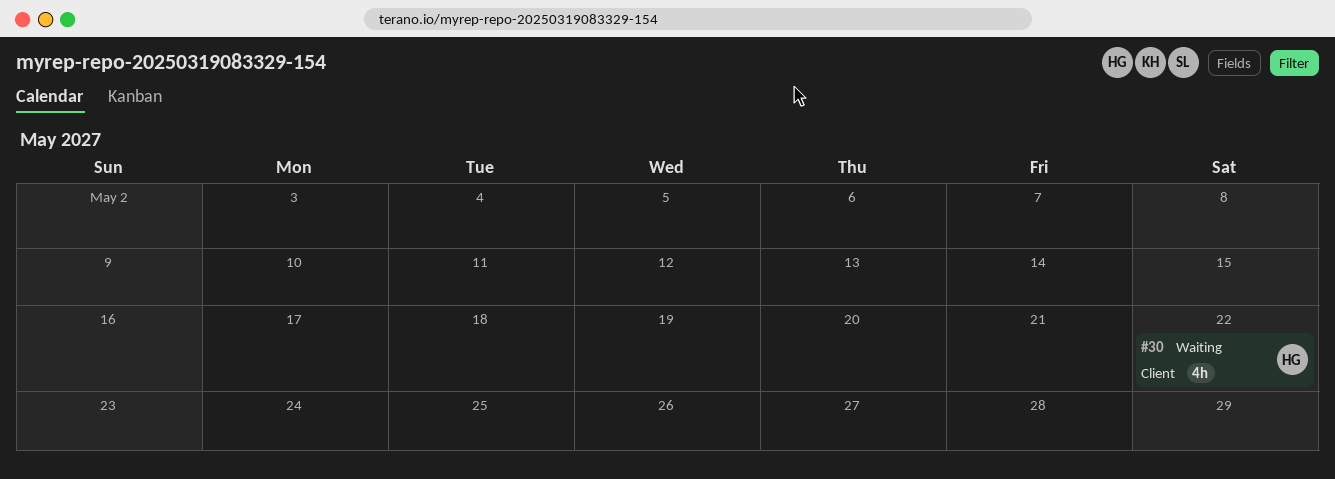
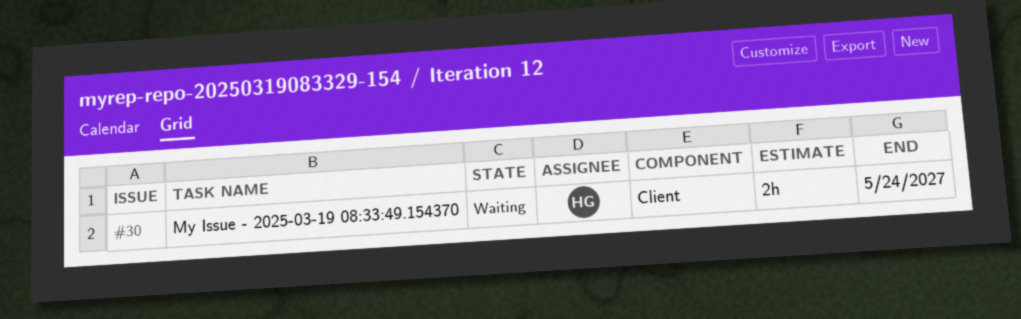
#30, estimate: 4h -> 2h
#30, due: May 22 -> May 24

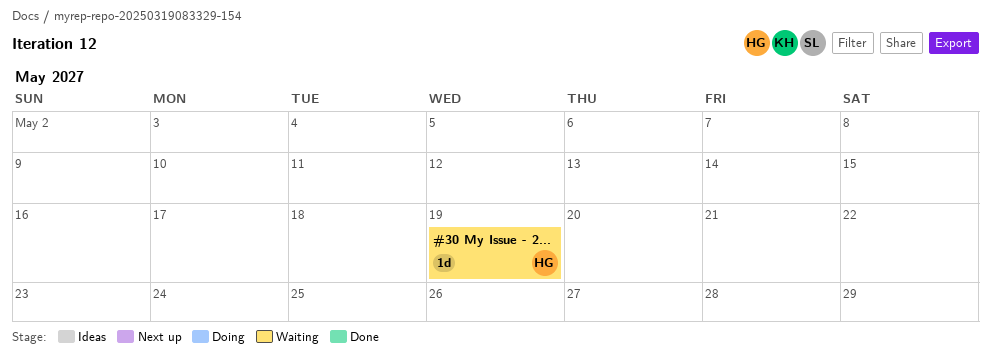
#30, estimate: 2h -> 1d
#30, due: May 24 -> May 19

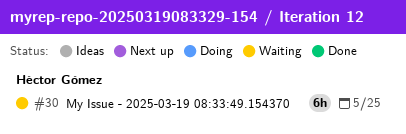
#30, estimate: 1d -> 6h
#30, due: May 19 -> May 25

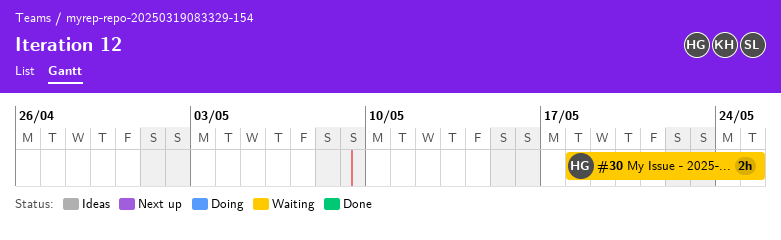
#30, estimate: 6h -> 2h

